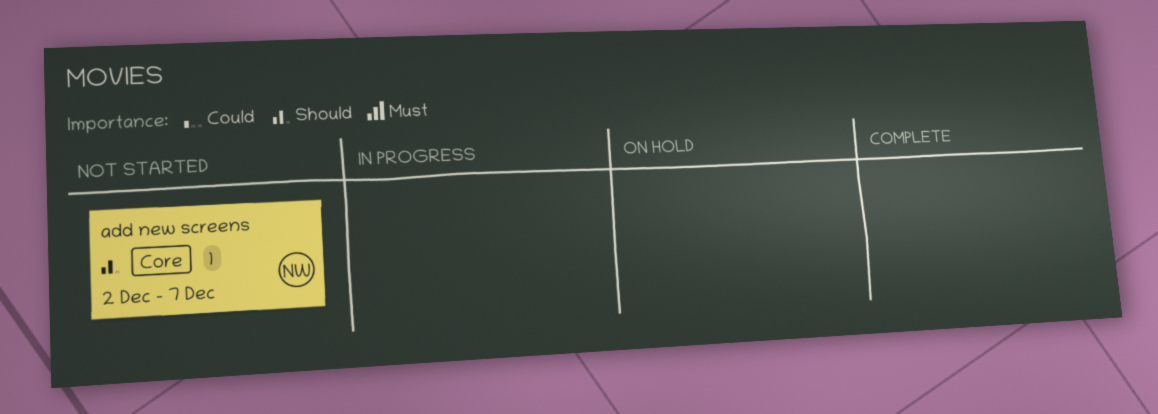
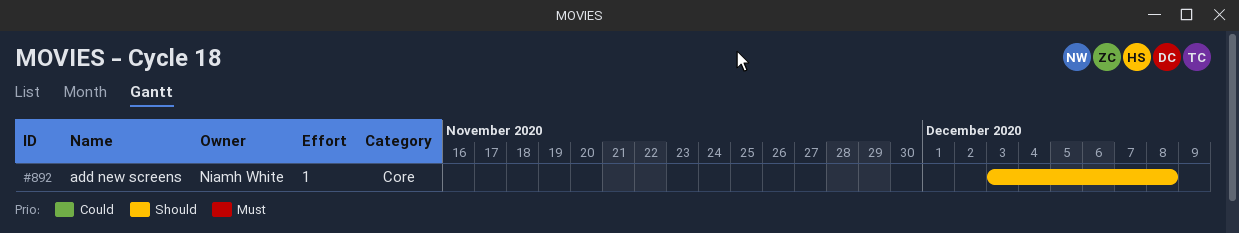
add new screens, start: Dec 2 -> Dec 3
add new screens, due: Dec 7 -> Dec 8

